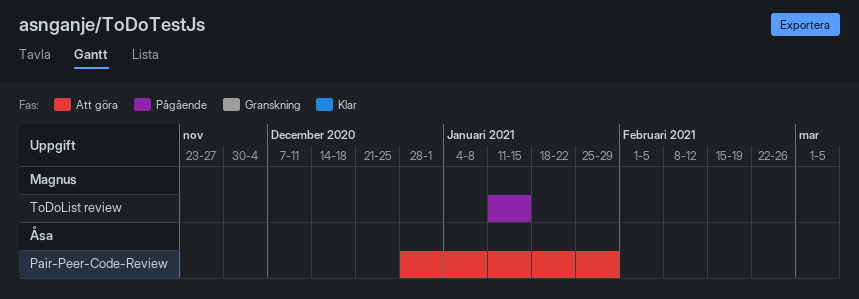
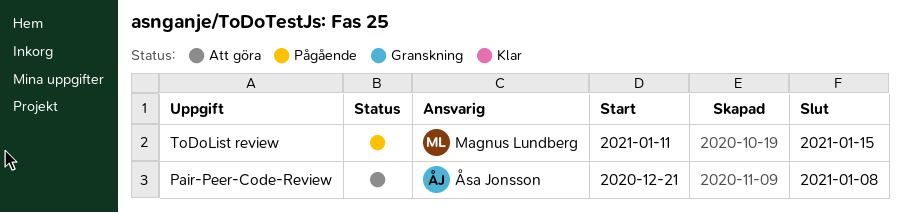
Pair-Peer-Code-Review, start: Dec 28 -> Dec 21
Pair-Peer-Code-Review, due: Jan 29 -> Jan 8

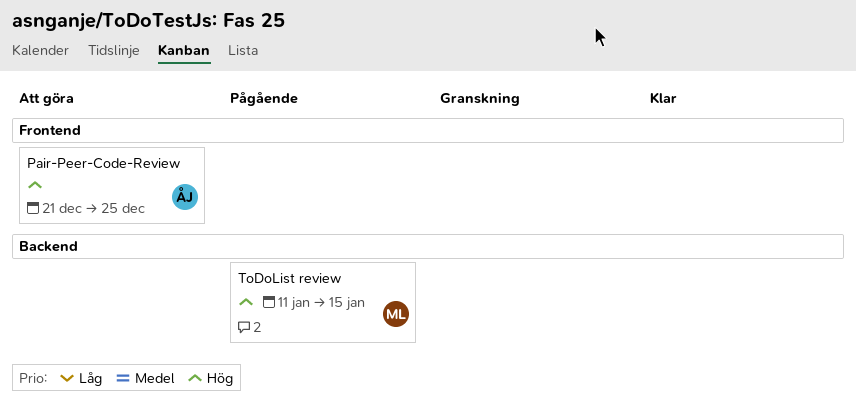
Pair-Peer-Code-Review, due: Jan 8 -> Dec 25

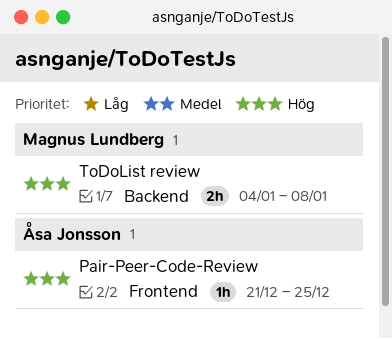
ToDoList review, start: Jan 11 -> Jan 4
ToDoList review, due: Jan 15 -> Jan 8

